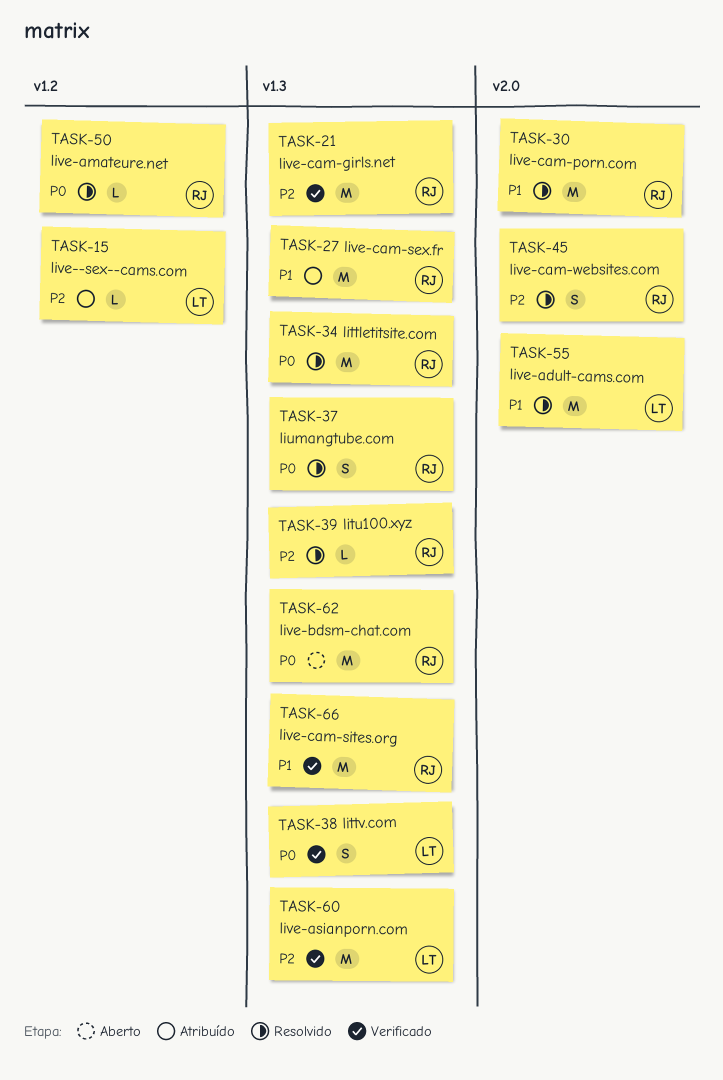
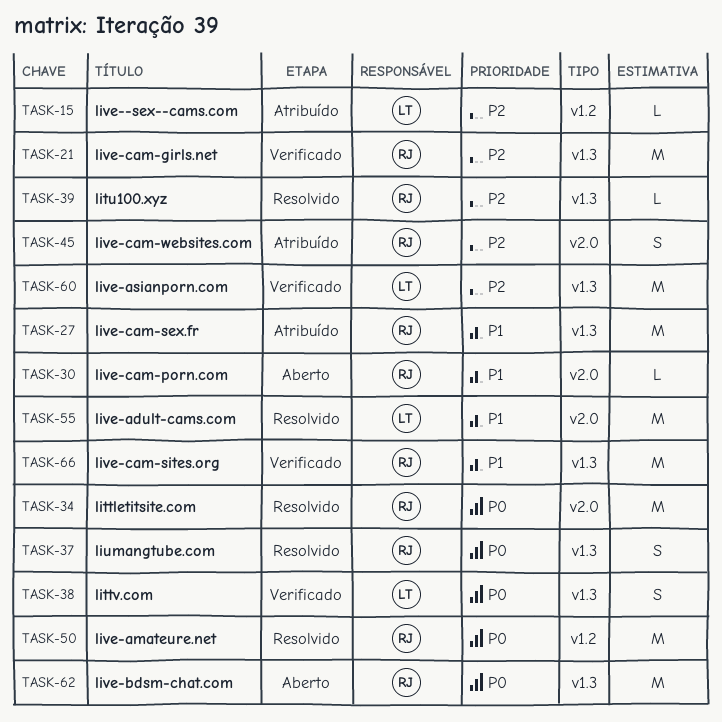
TASK-30, status: Resolvido -> Aberto
TASK-30, estimate: M -> L
TASK-34, label: v1.3 -> v2.0
TASK-45, status: Resolvido -> Atribuído
TASK-50, estimate: L -> M

